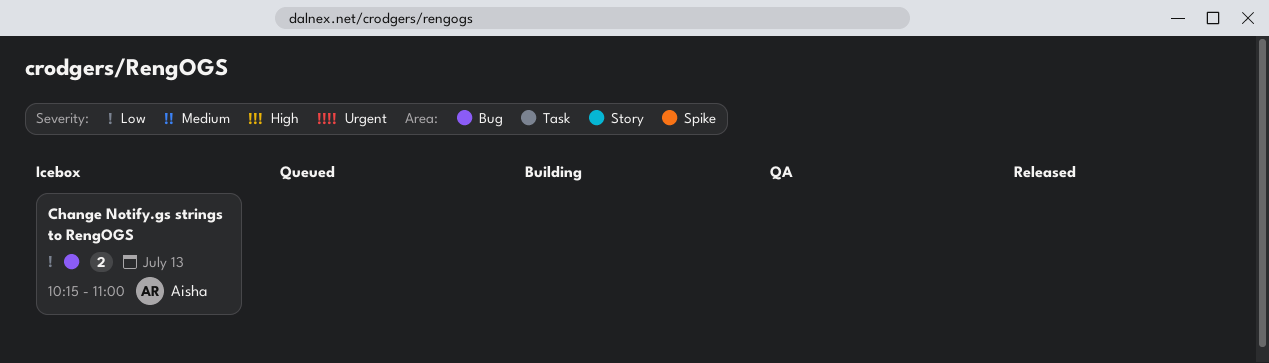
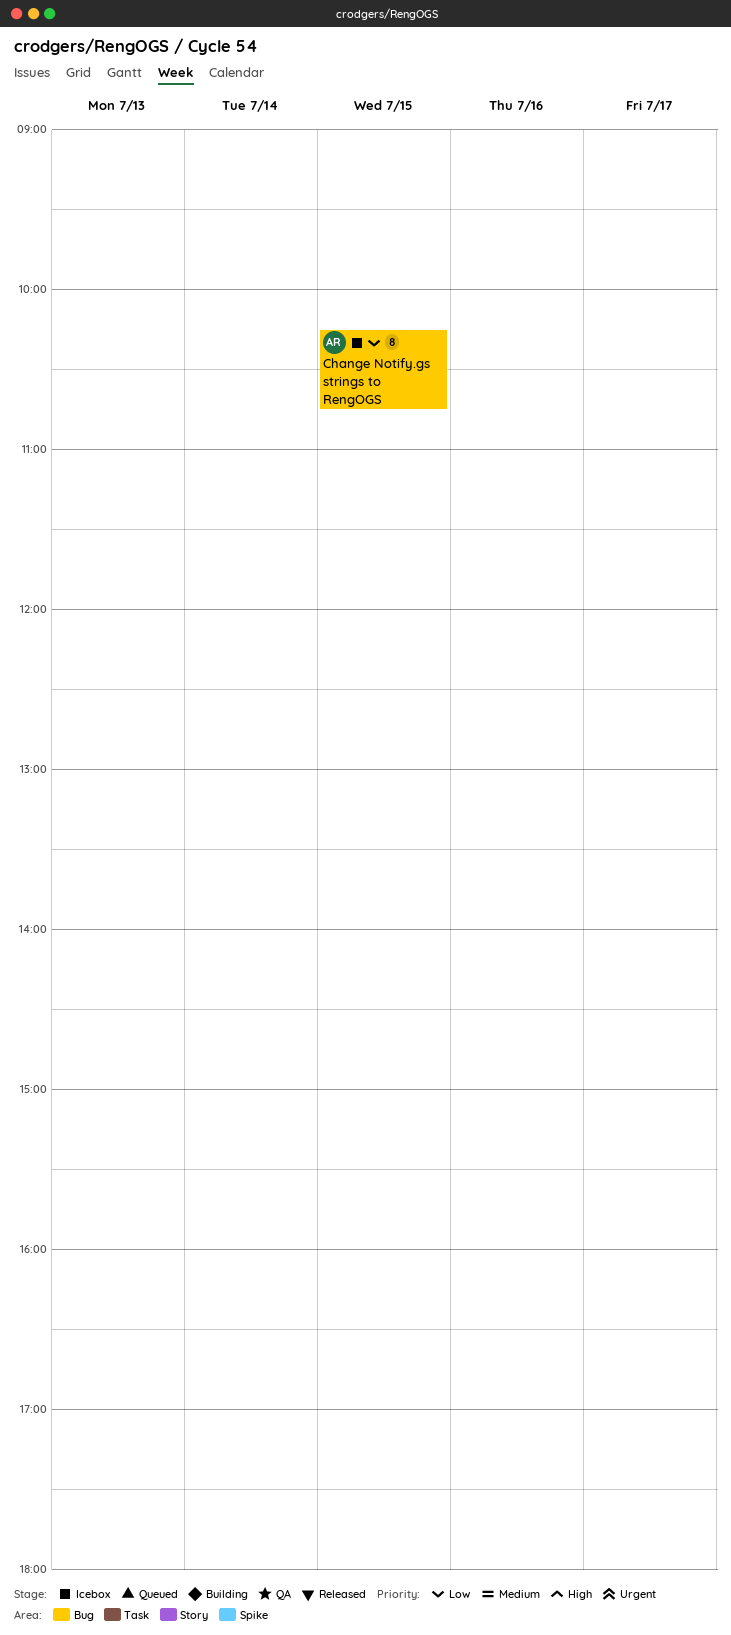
Change Notify.gs strings to RengOGS, estimate: 2 -> 8
Change Notify.gs strings to RengOGS, day: Jul 13 -> Jul 15
Change Notify.gs strings to RengOGS, ends: 11:00 -> 10:45

